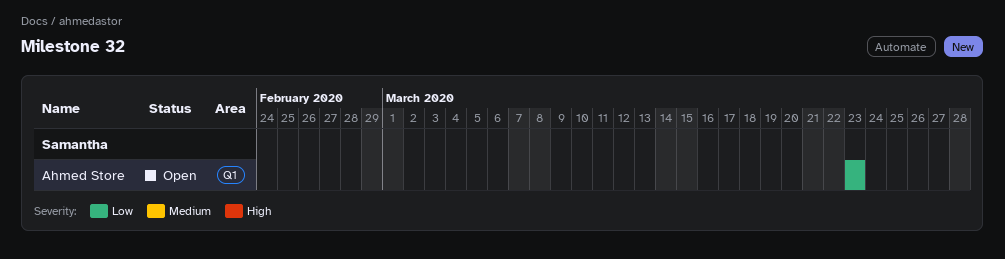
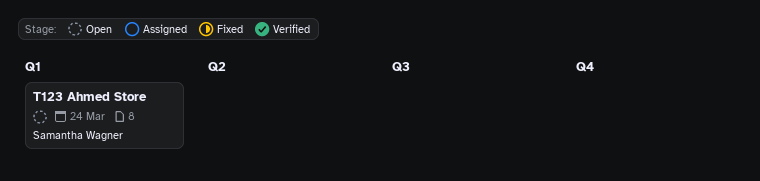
Ahmed Store, due: Mar 23 -> Mar 24

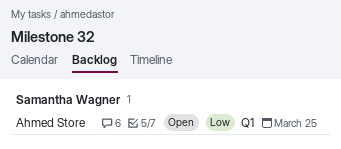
Ahmed Store, due: Mar 24 -> Mar 25

